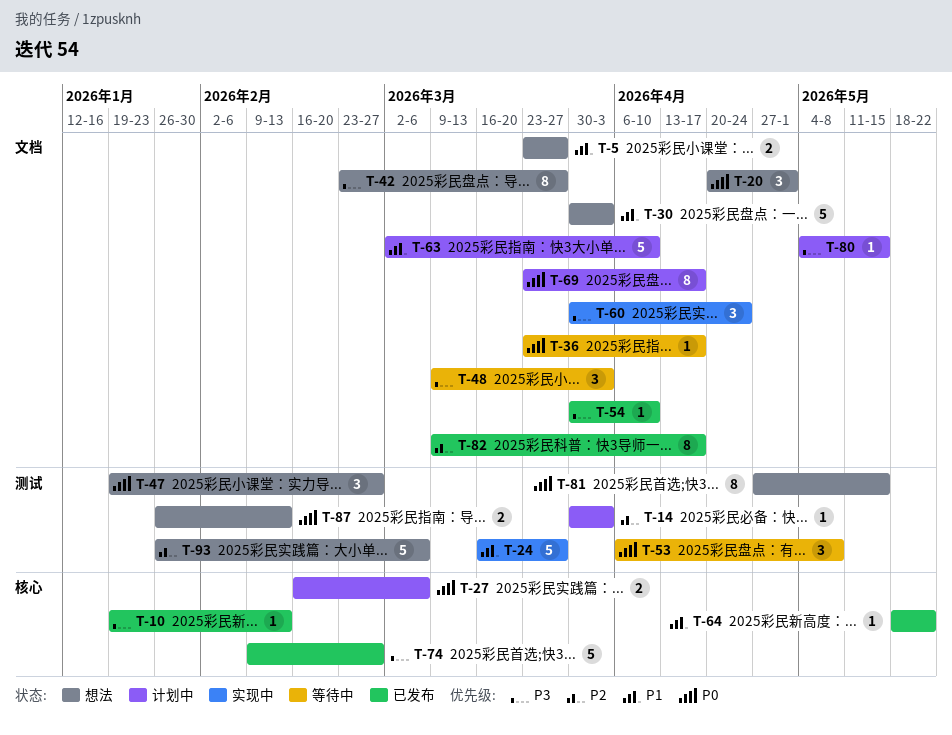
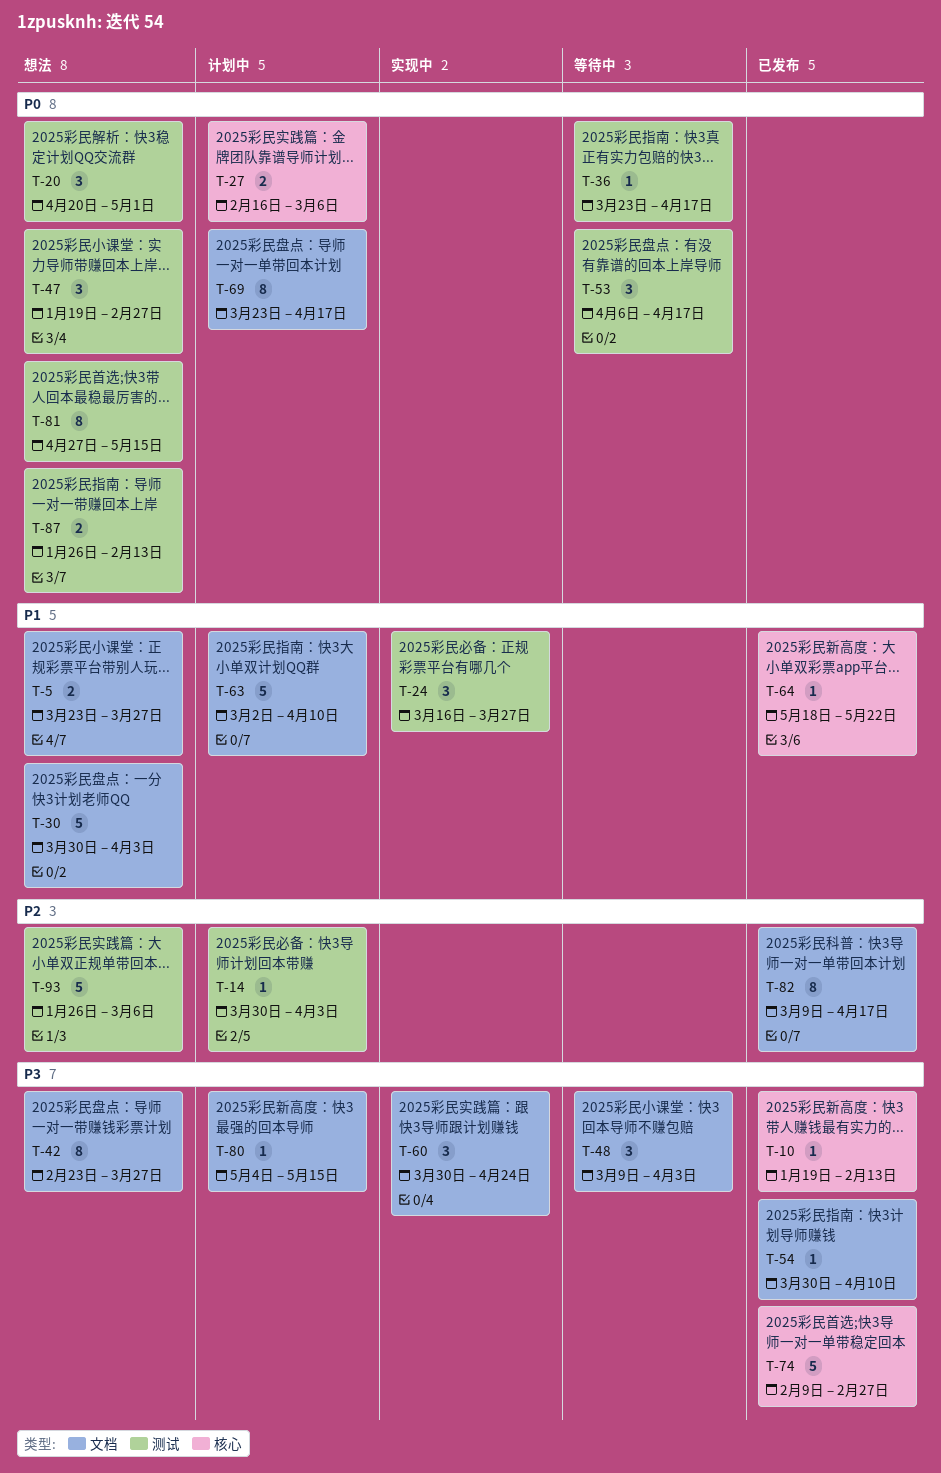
T-20, label: 文档 -> 测试
T-24, estimate: 5 -> 3
T-36, label: 文档 -> 测试
T-53, due: May 8 -> Apr 17

